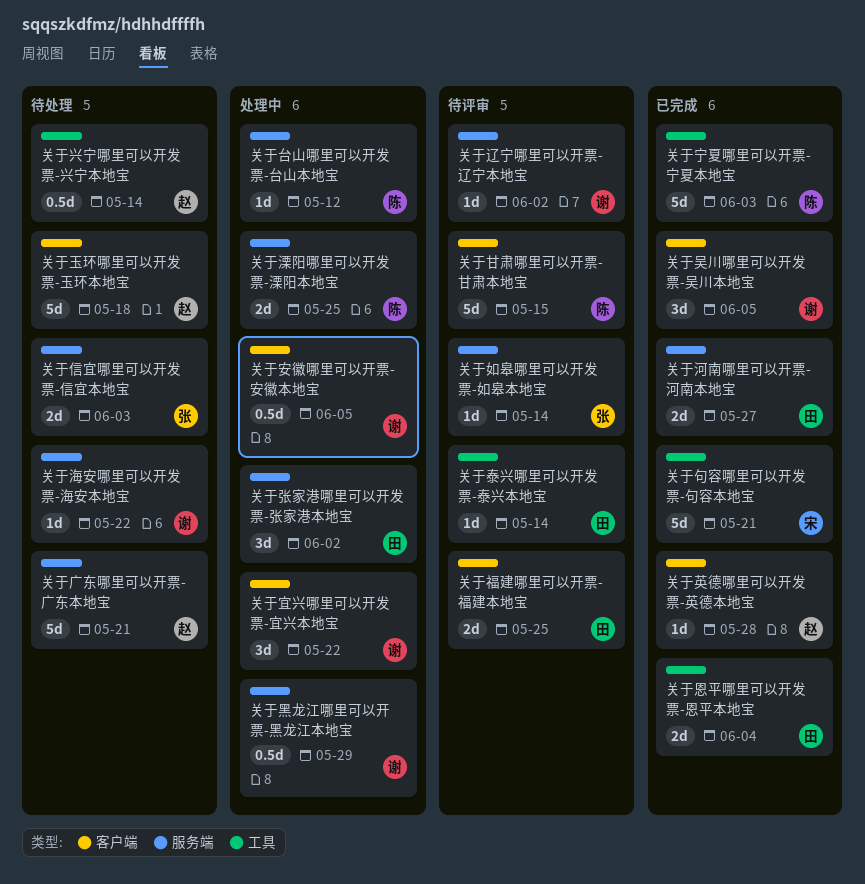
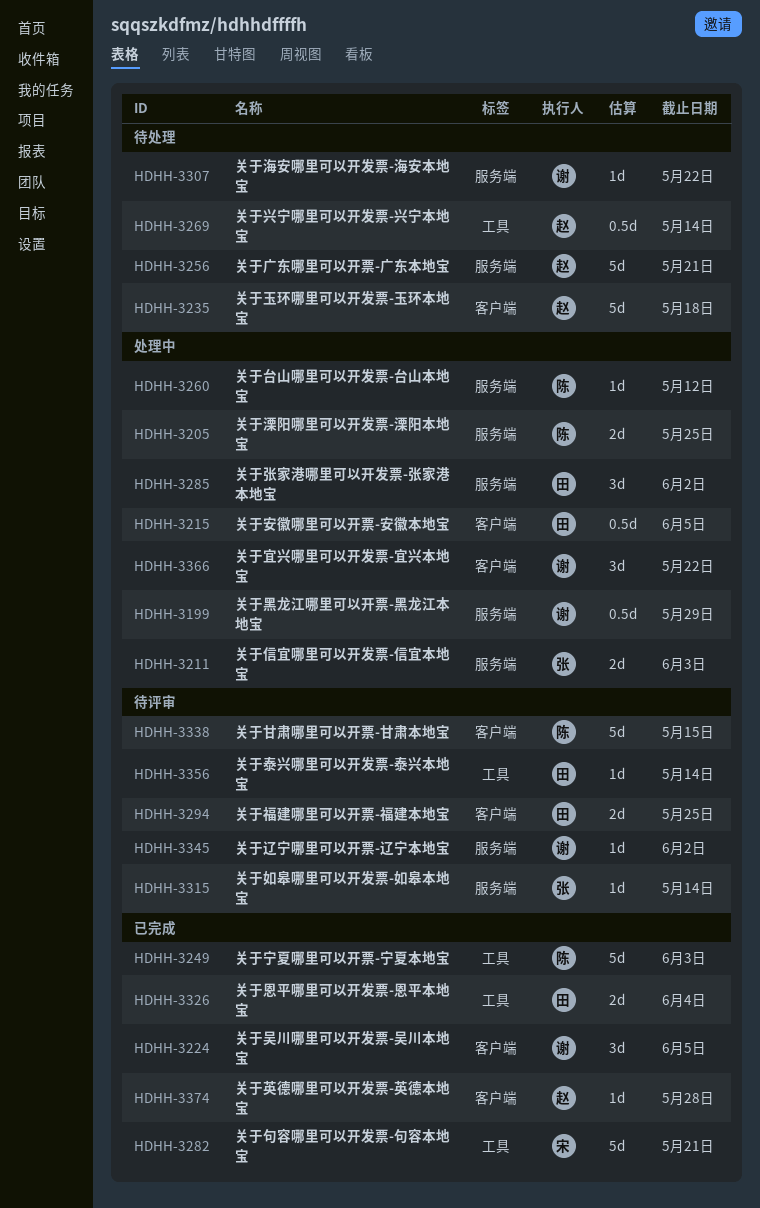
关于信宜哪里可以开发票-信宜本地宝, status: 待处理 -> 处理中
关于安徽哪里可以开票-安徽本地宝, owner: 谢 -> 田
关于河南哪里可以开票-河南本地宝: present -> none

